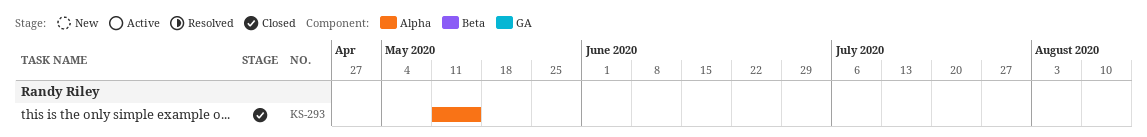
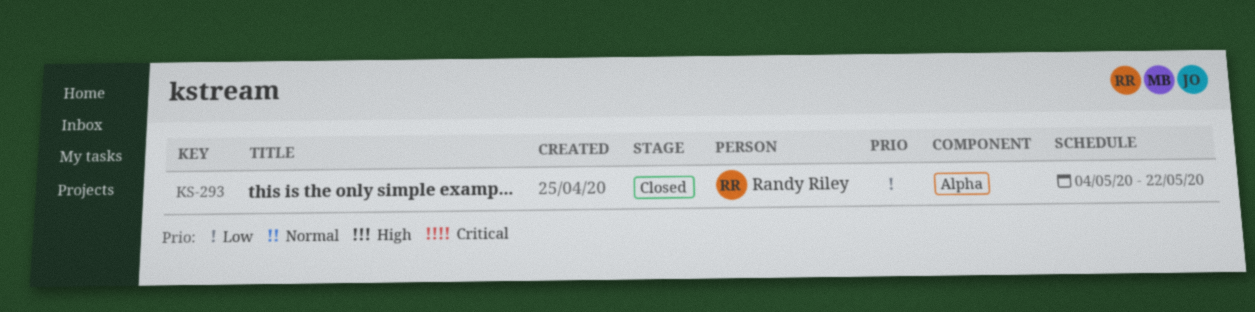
KS-293, start: May 11 -> May 4
KS-293, due: May 15 -> May 22

